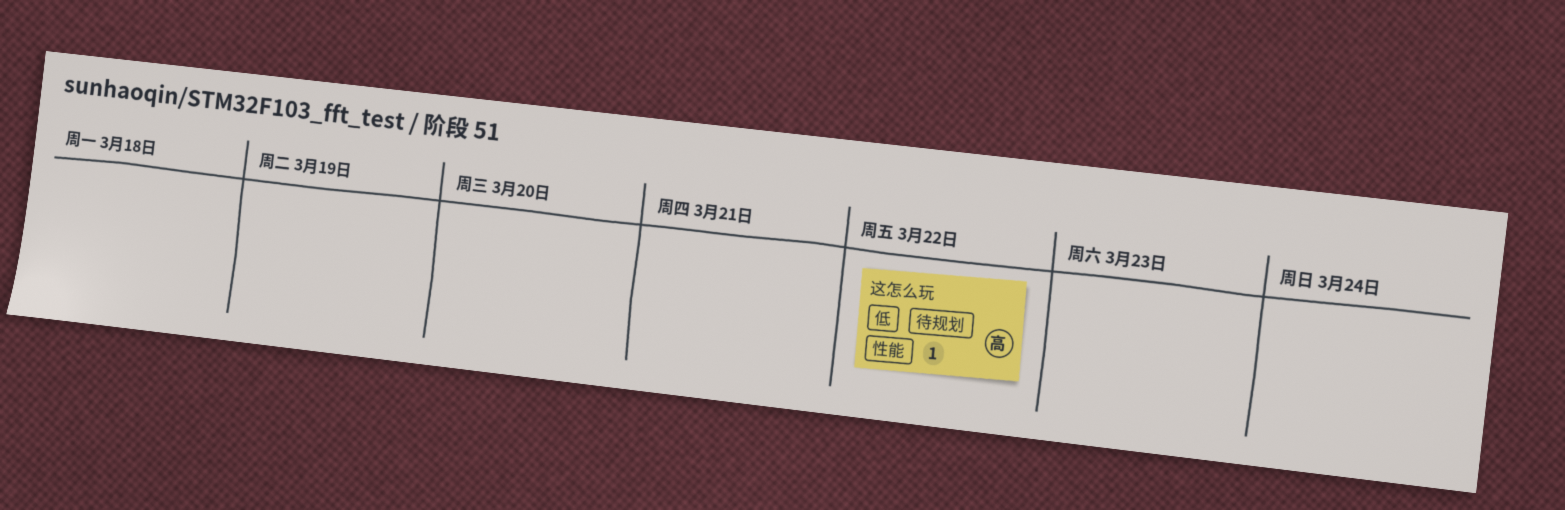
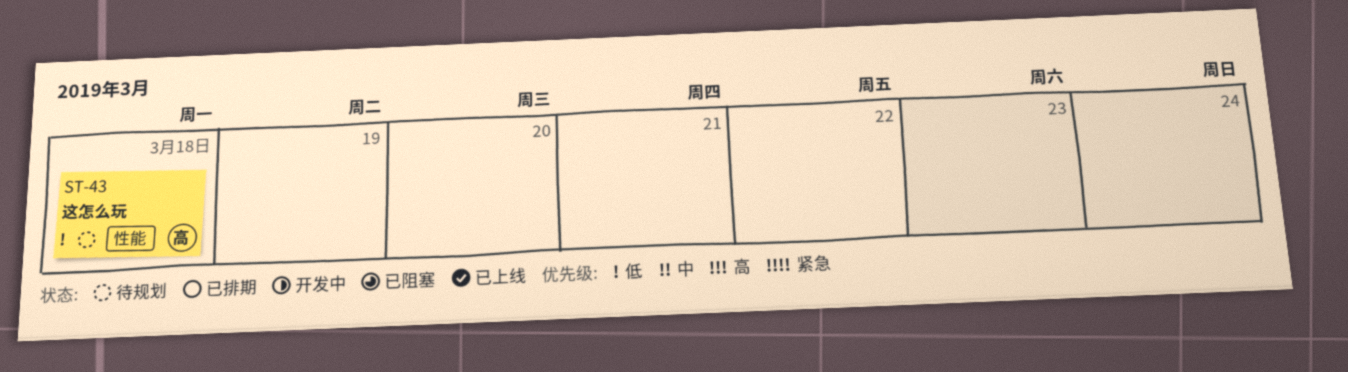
这怎么玩, due: Mar 22 -> Mar 18

